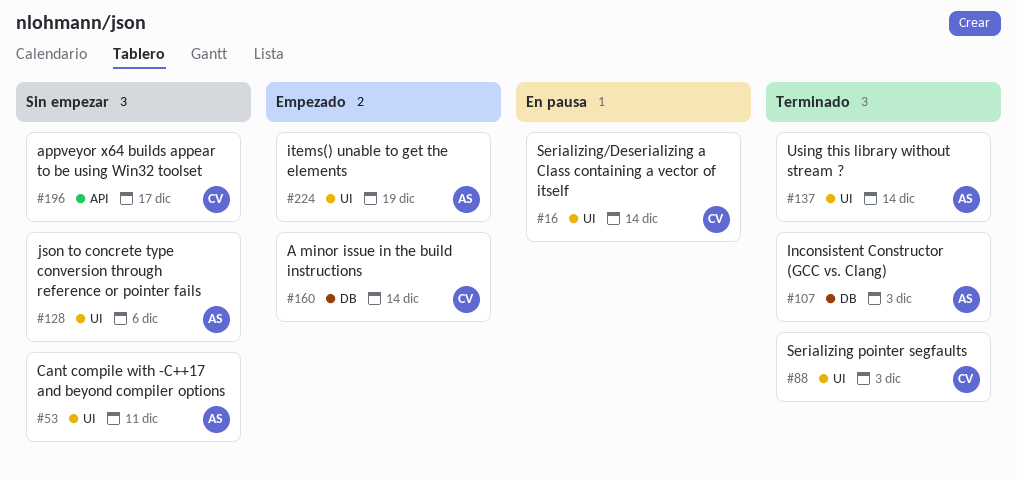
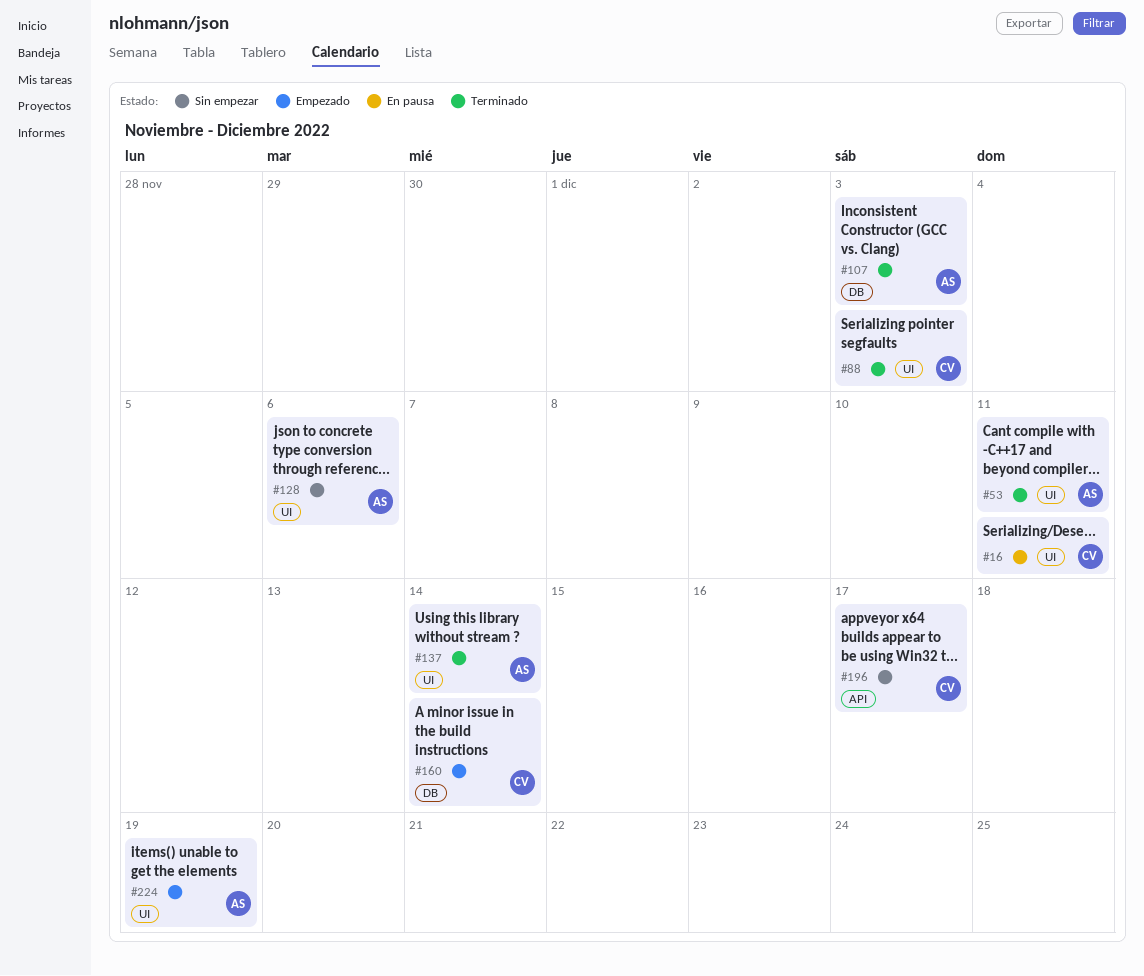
#16, due: Dec 14 -> Dec 11
#53, status: Sin empezar -> Terminado

